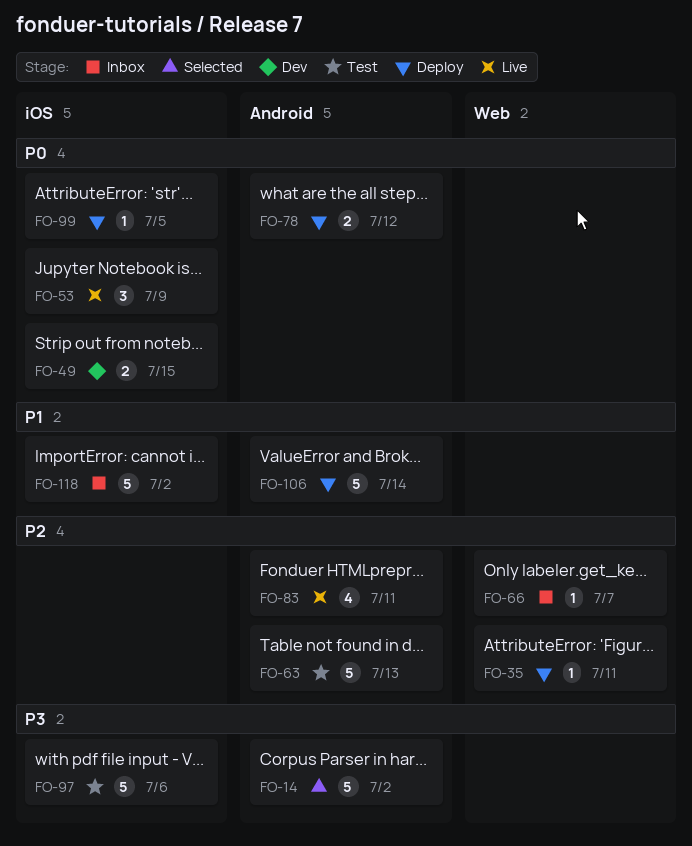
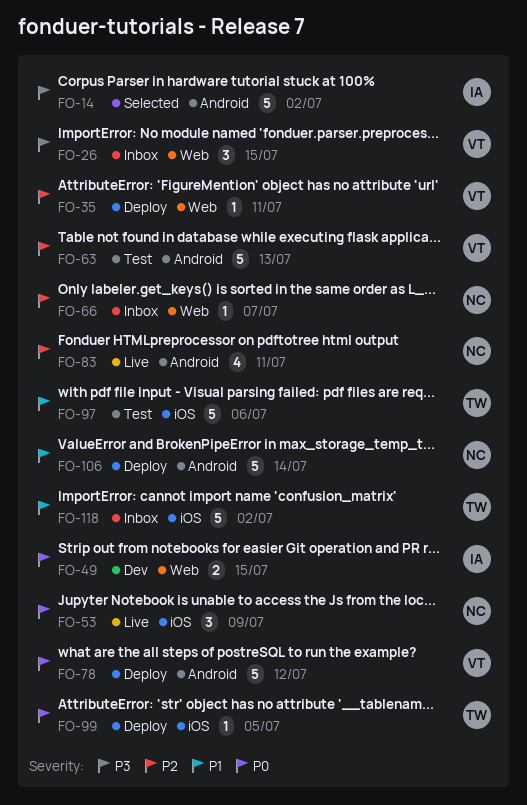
FO-26: none -> present
FO-49, label: iOS -> Web
FO-78, estimate: 2 -> 5
FO-97, priority: P3 -> P1

